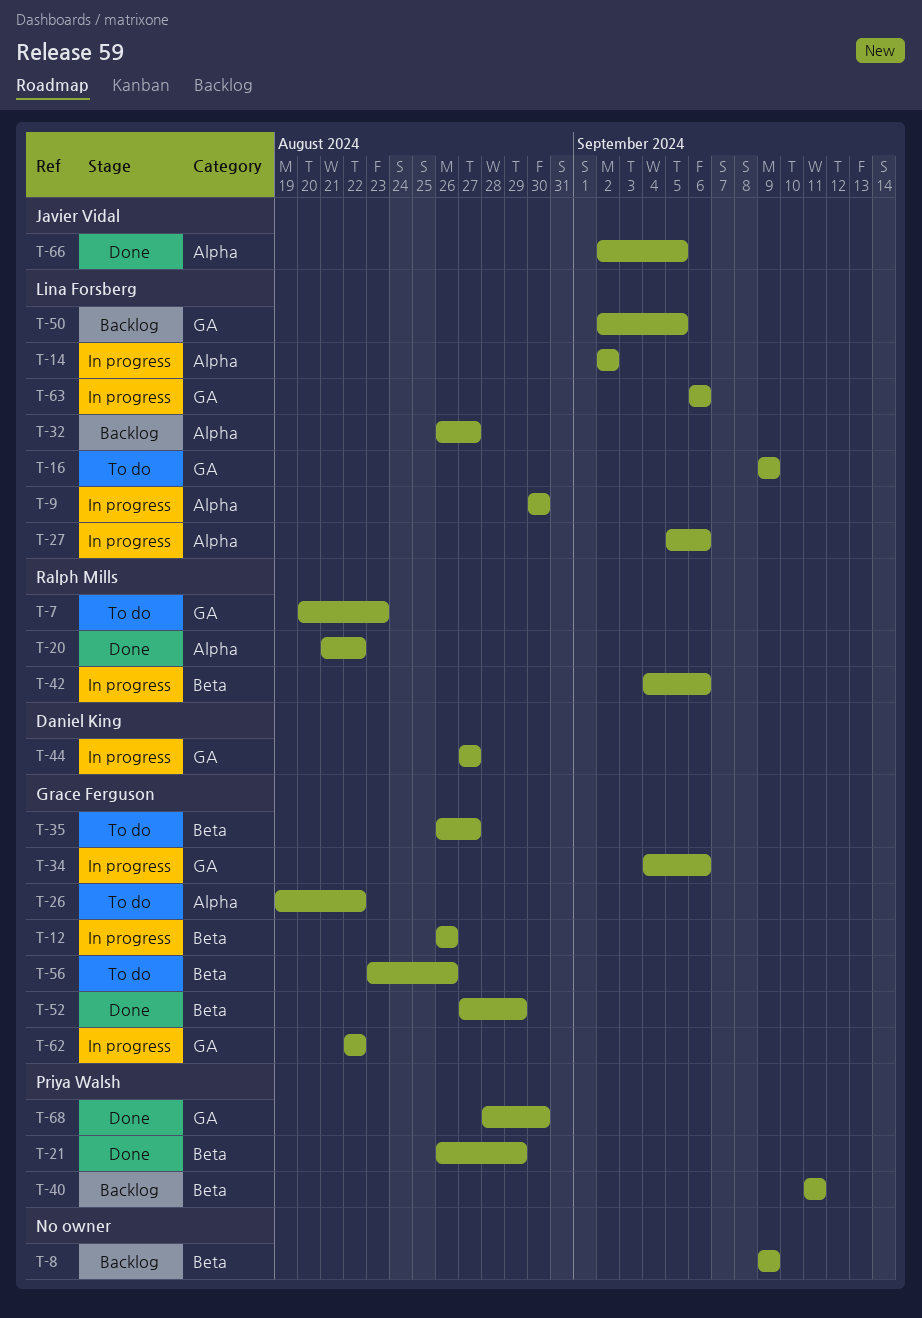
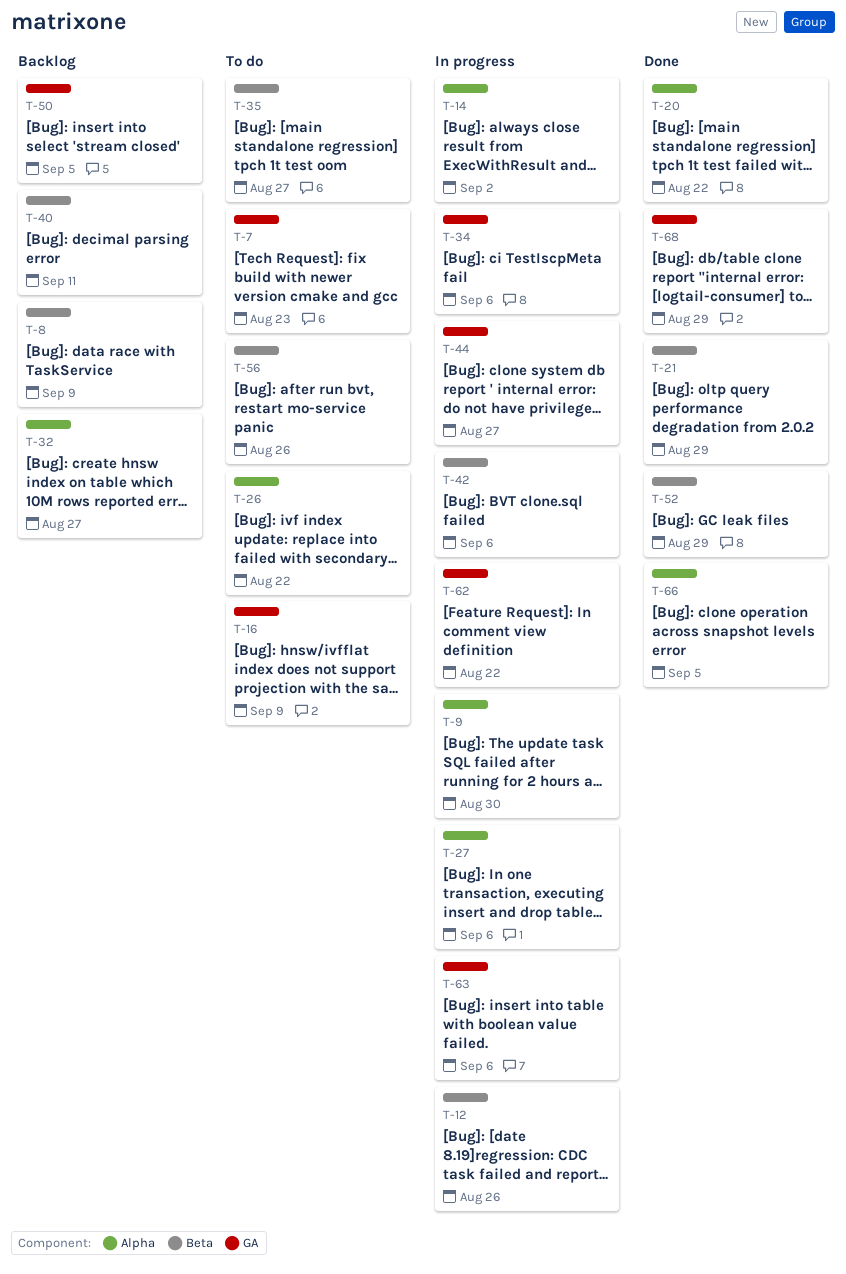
T-68, due: Aug 30 -> Aug 29

